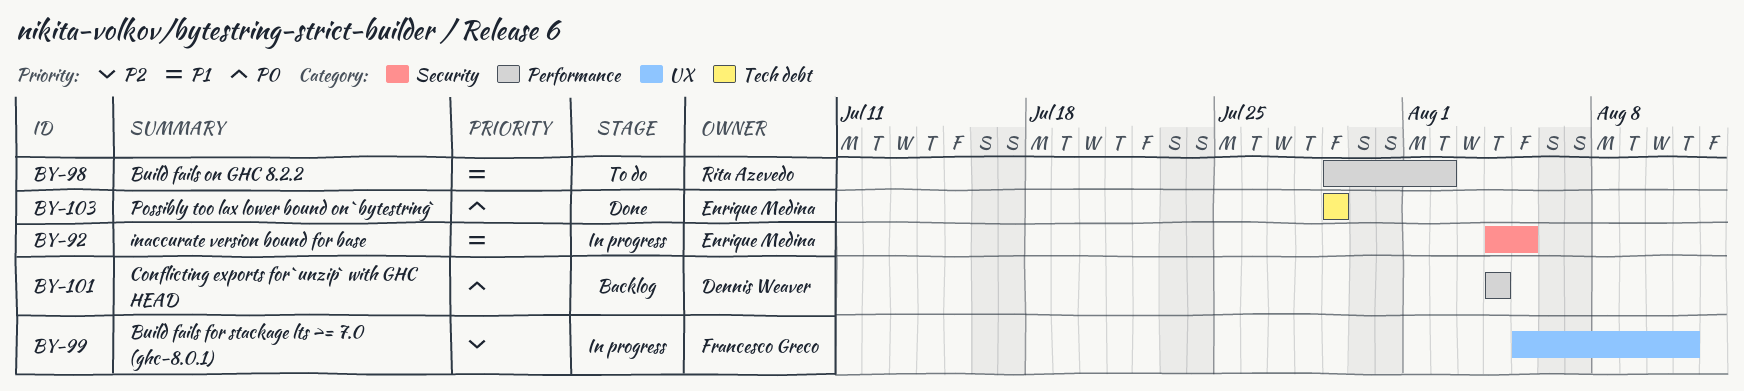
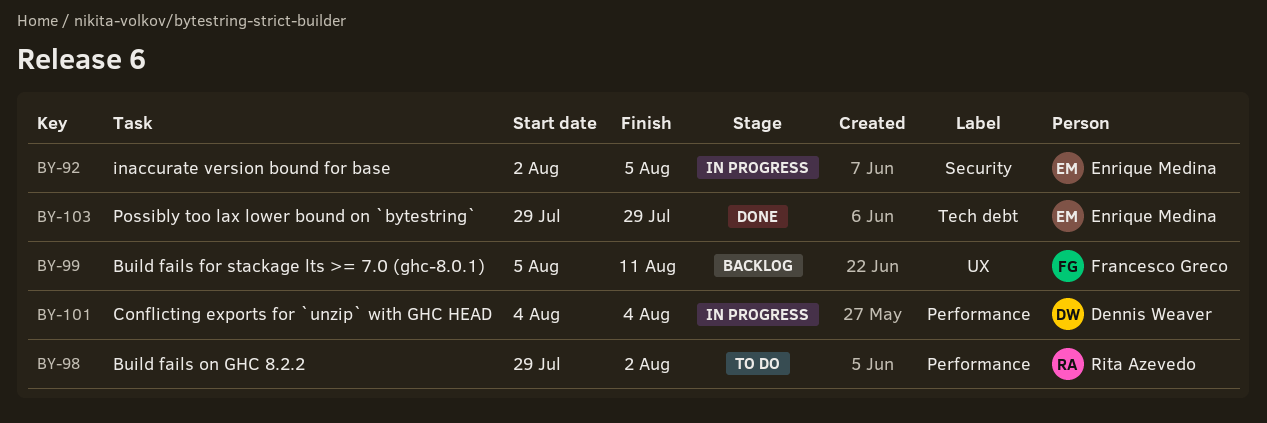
BY-92, start: Aug 4 -> Aug 2
BY-99, status: In progress -> Backlog
BY-101, status: Backlog -> In progress

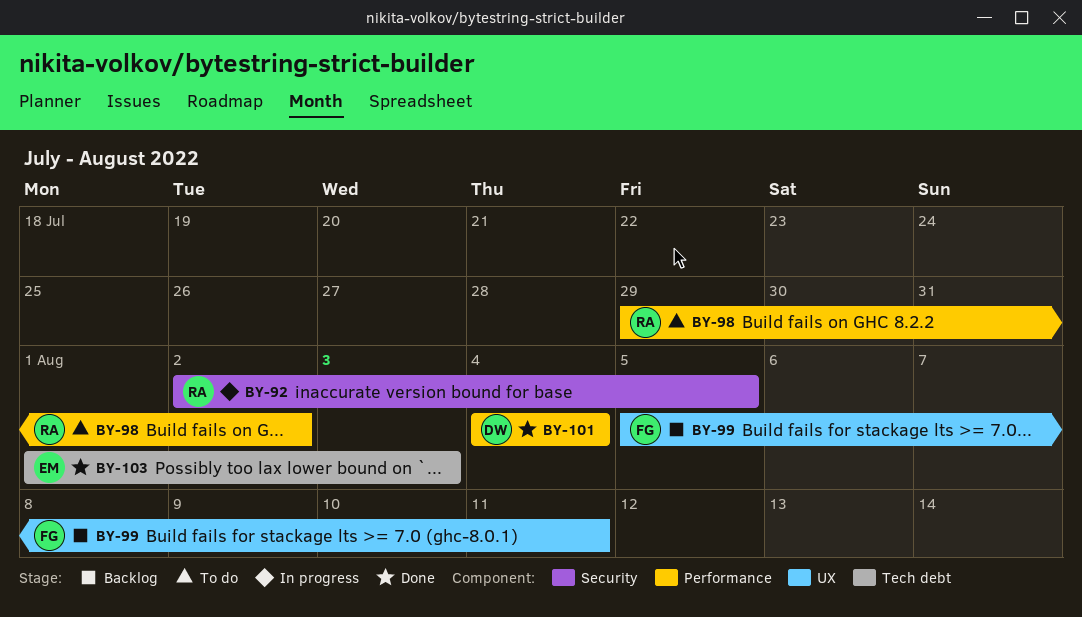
BY-92, owner: Enrique Medina -> Rita Azevedo
BY-101, status: In progress -> Done
BY-103, start: Jul 29 -> Aug 1
BY-103, due: Jul 29 -> Aug 3

